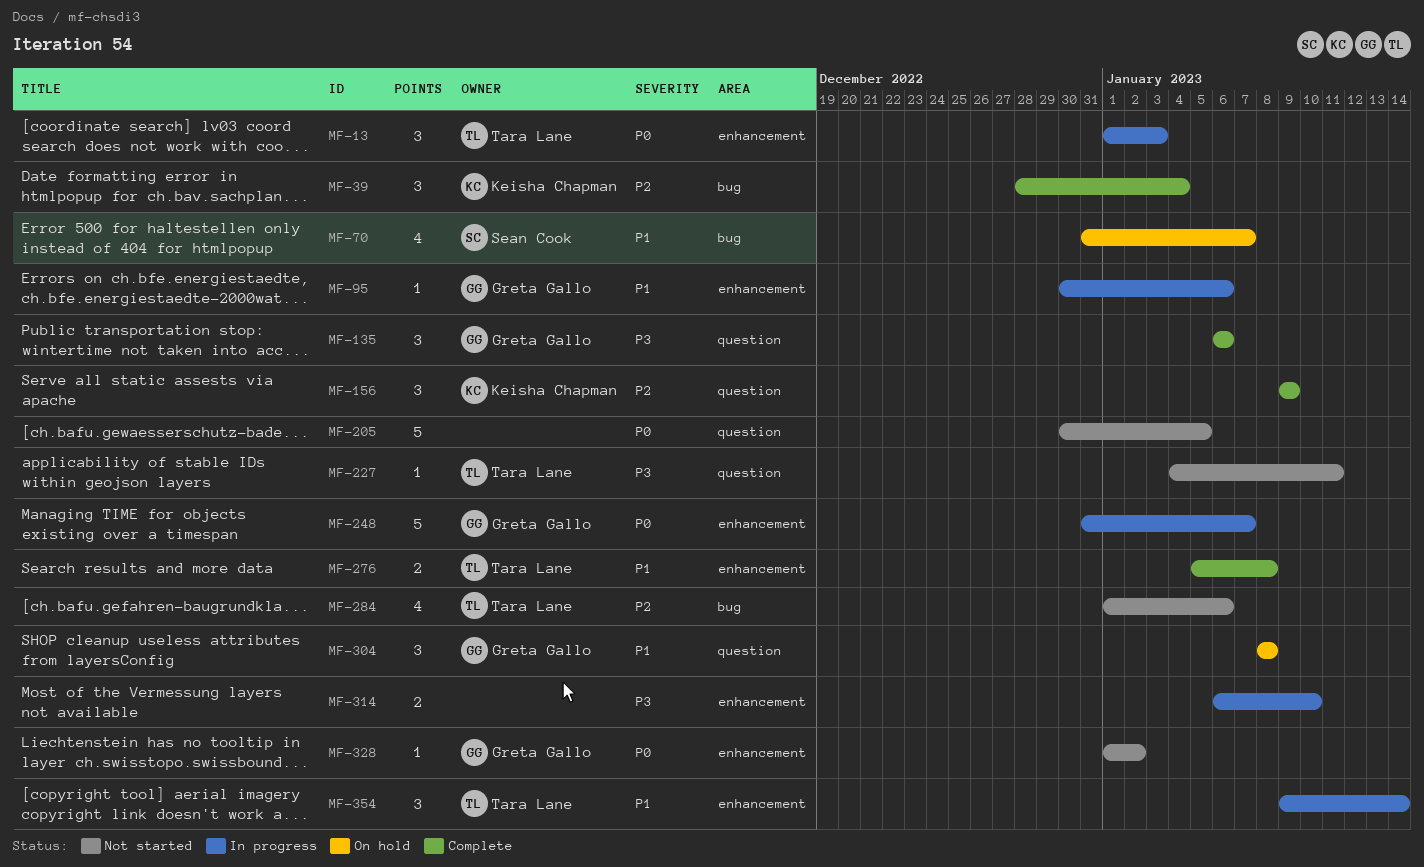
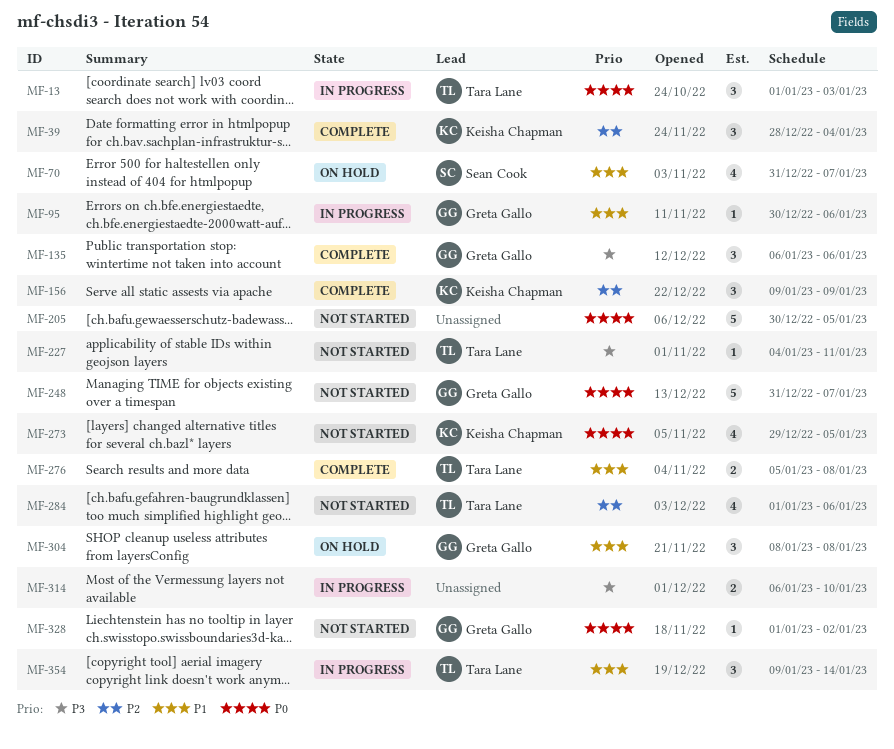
MF-248, status: In progress -> Not started
MF-273: none -> present

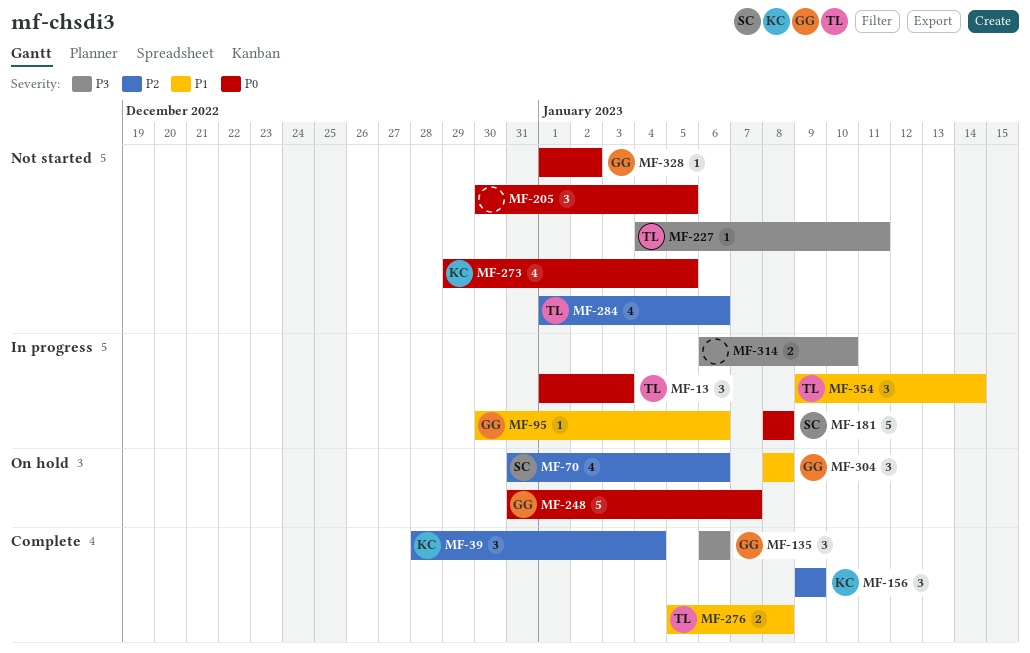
MF-70, priority: P1 -> P2
MF-70, due: Jan 7 -> Jan 6
MF-181: none -> present
MF-205, estimate: 5 -> 3
MF-248, status: Not started -> On hold

